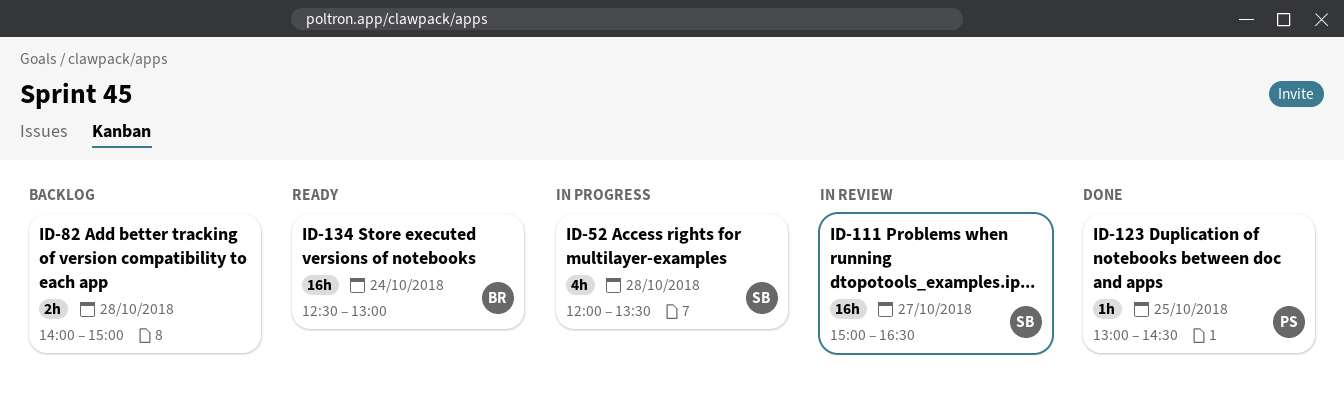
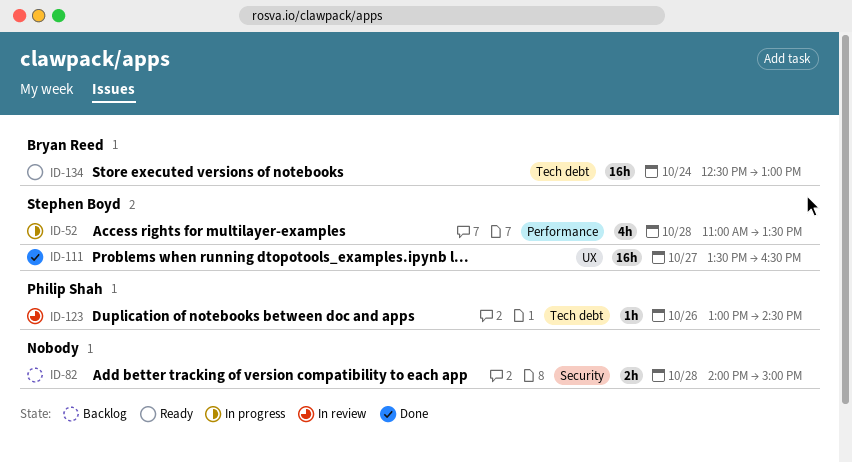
ID-52, begins: 12:00 -> 11:00
ID-111, status: In review -> Done
ID-111, begins: 15:00 -> 13:30
ID-123, status: Done -> In review
ID-123, day: Oct 25 -> Oct 26

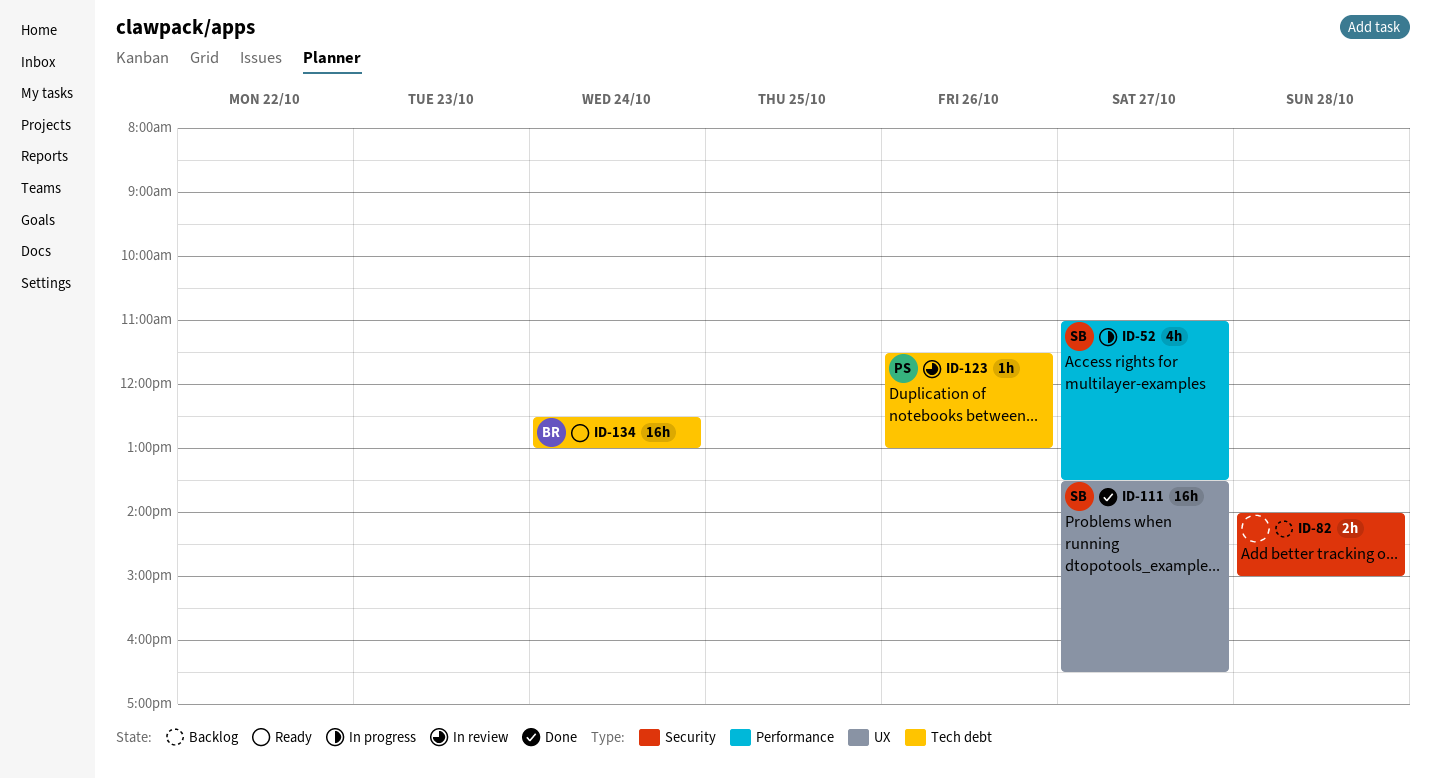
ID-52, day: Oct 28 -> Oct 27
ID-123, begins: 13:00 -> 11:30
ID-123, ends: 14:30 -> 13:00

